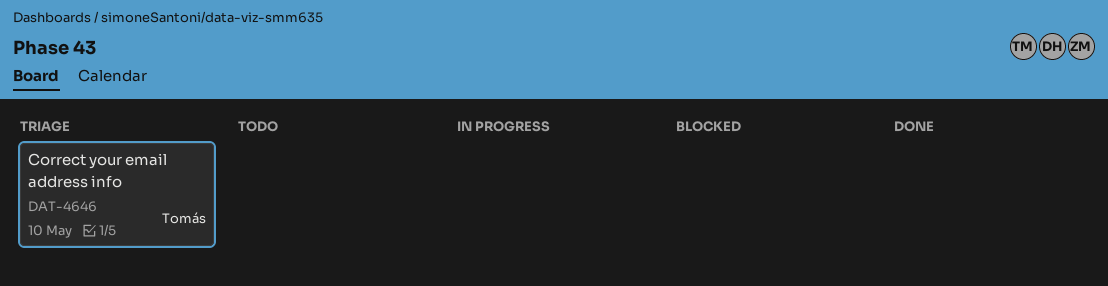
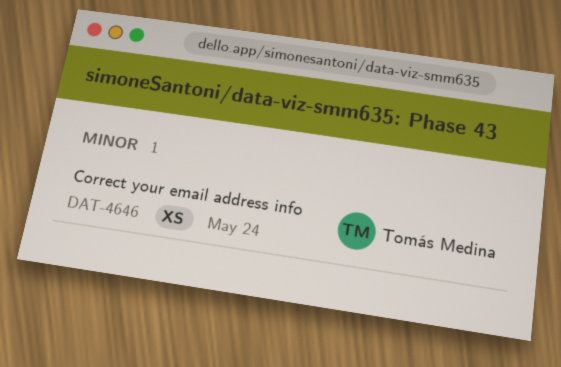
DAT-4646, due: May 10 -> May 24

